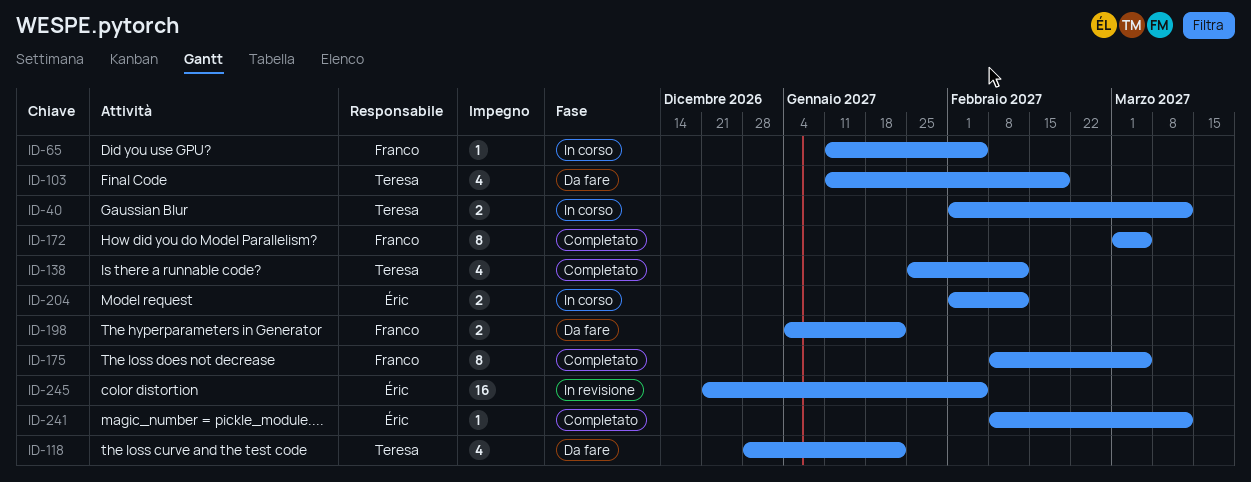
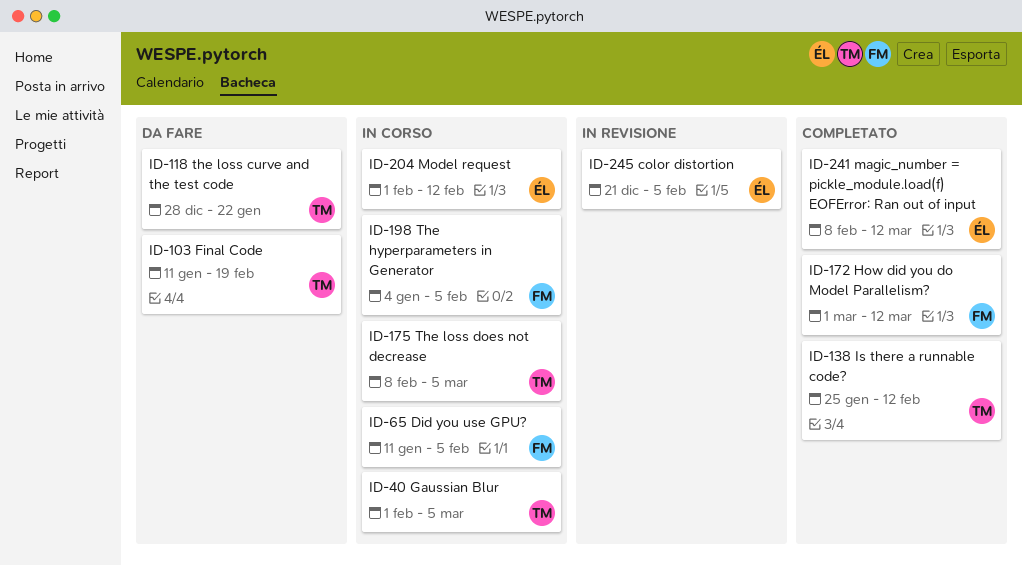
ID-40, due: Mar 12 -> Mar 5
ID-172, due: Mar 5 -> Mar 12
ID-175, status: Completato -> In corso
ID-175, owner: Franco -> Teresa
ID-198, status: Da fare -> In corso
ID-198, due: Jan 22 -> Feb 5

